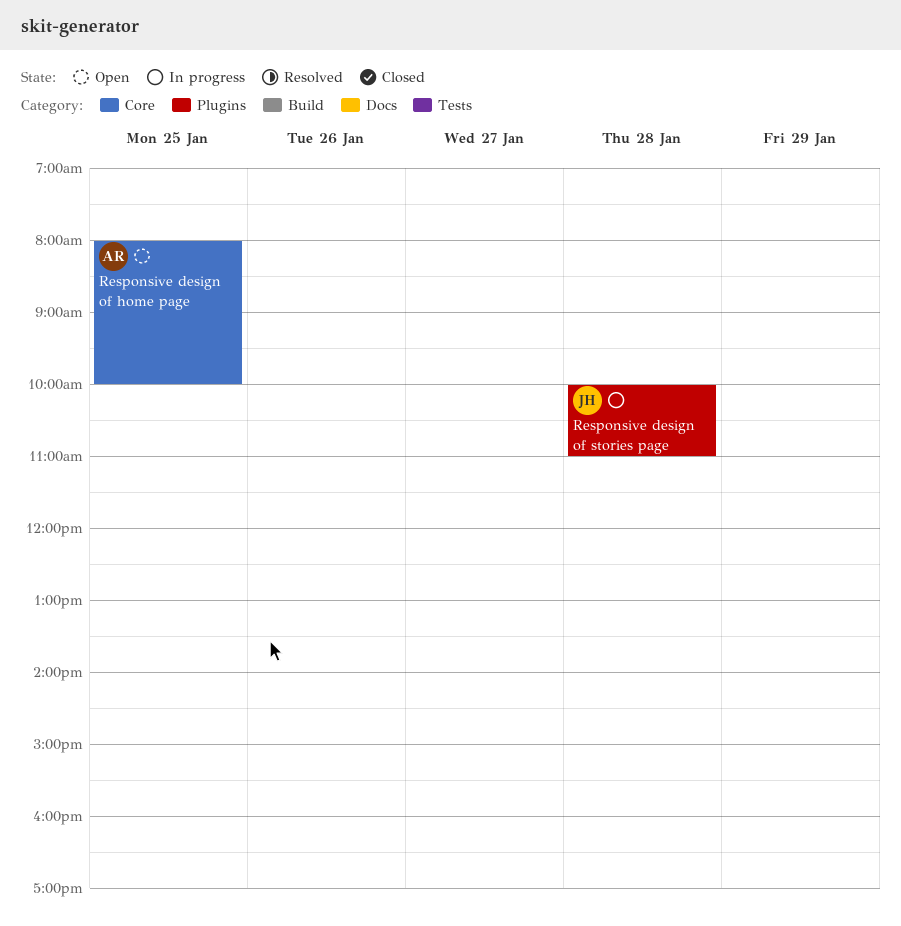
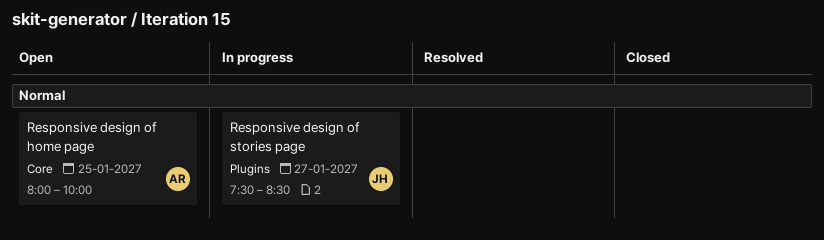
Responsive design of stories page, day: Jan 28 -> Jan 27
Responsive design of stories page, begins: 10:00 -> 07:30
Responsive design of stories page, ends: 11:00 -> 08:30

